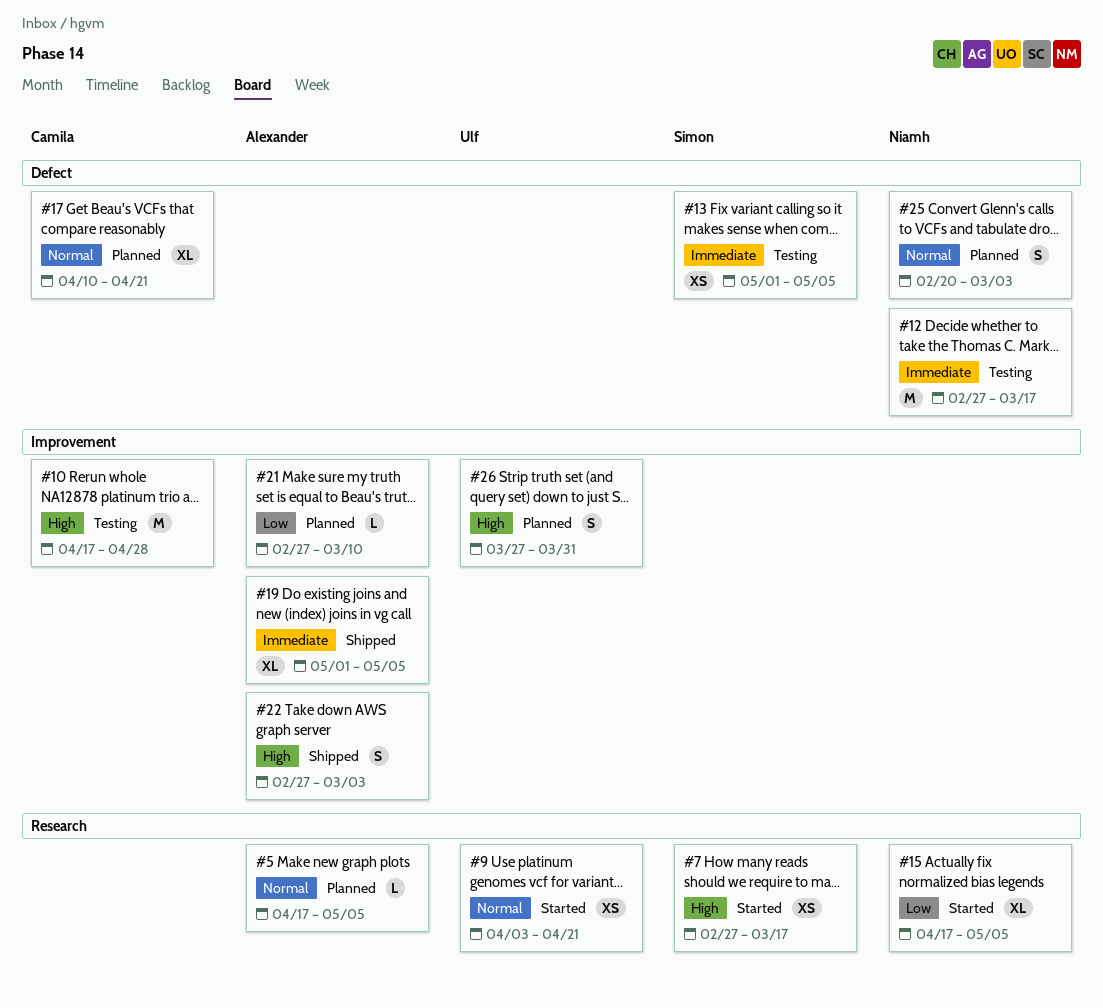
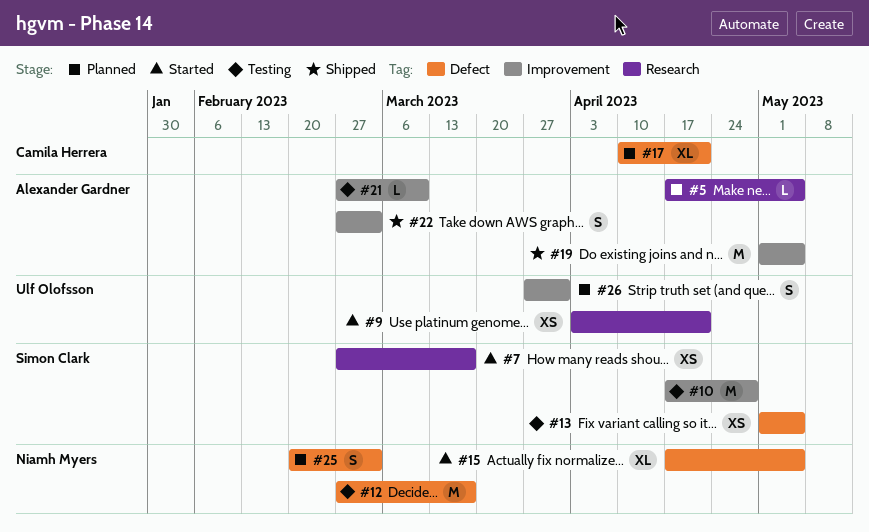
#10, owner: Camila Herrera -> Simon Clark
#15, label: Research -> Defect
#19, estimate: XL -> M
#21, status: Planned -> Testing

